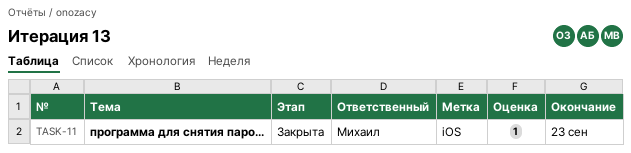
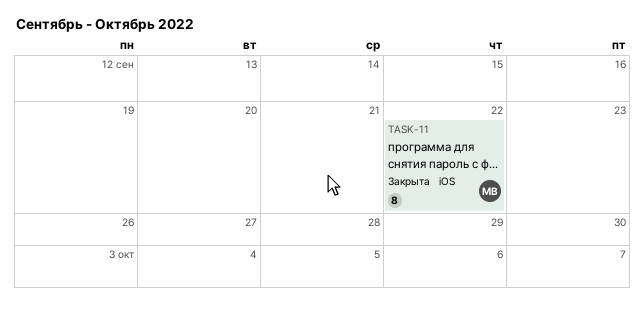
TASK-11, estimate: 1 -> 8
TASK-11, due: Sep 23 -> Sep 22

